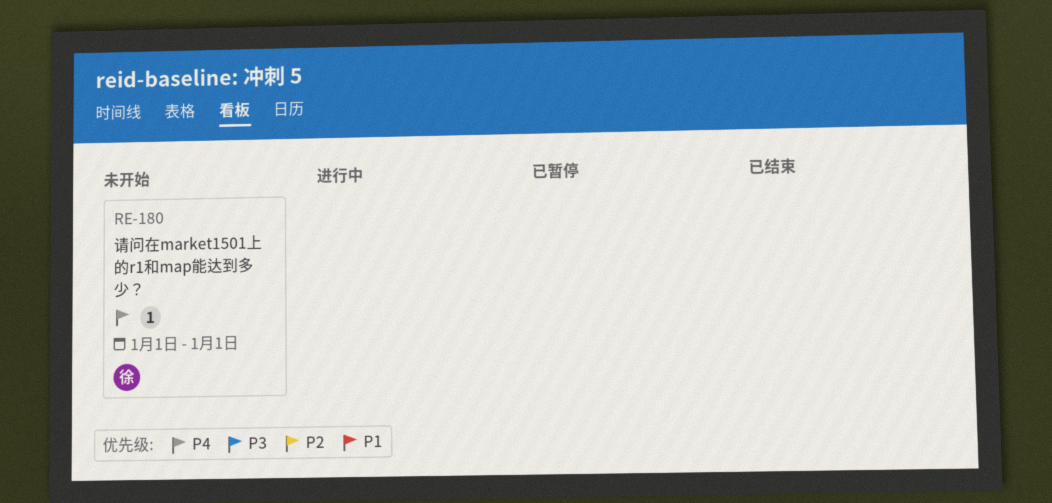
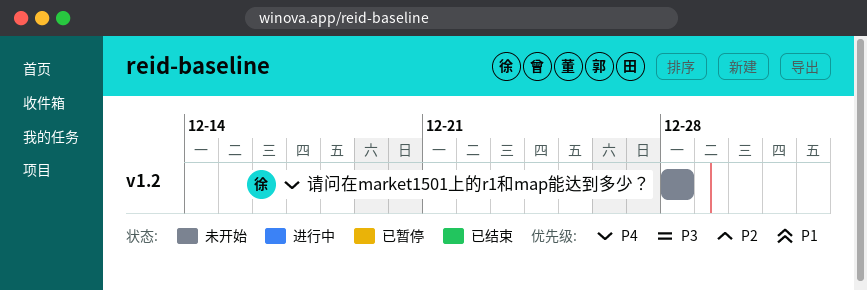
请问在market1501上的r1和map能达到多少？, start: Jan 1 -> Dec 28
请问在market1501上的r1和map能达到多少？, due: Jan 1 -> Dec 28

